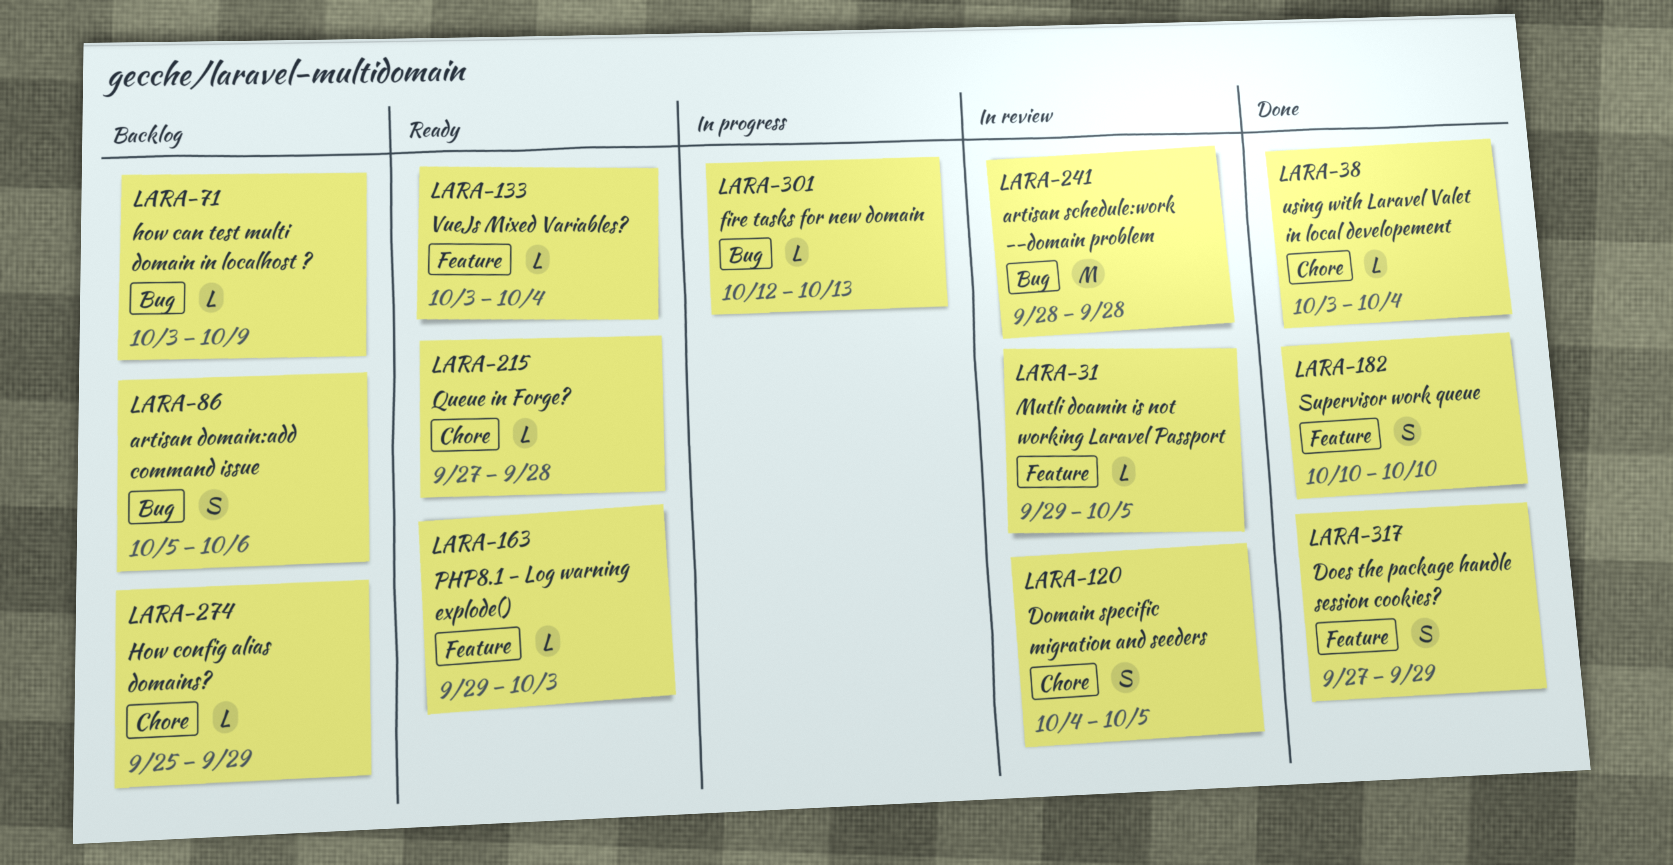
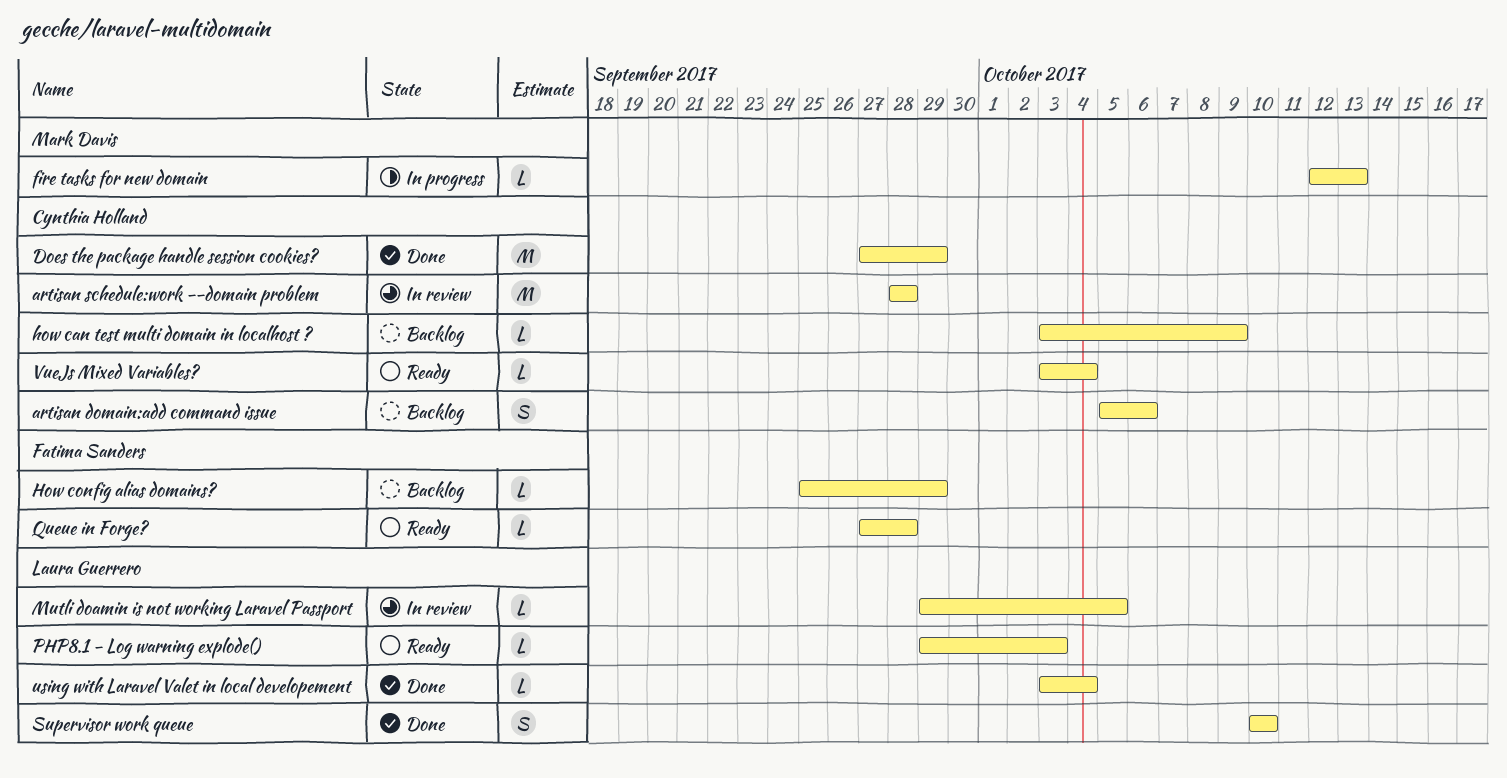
Does the package handle session cookies?, estimate: S -> M
Domain specific migration and seeders: present -> none

